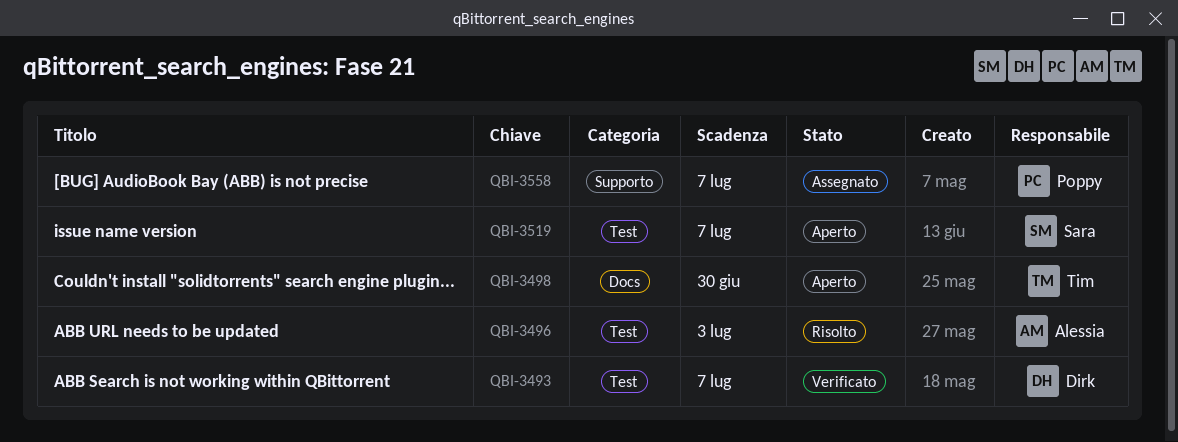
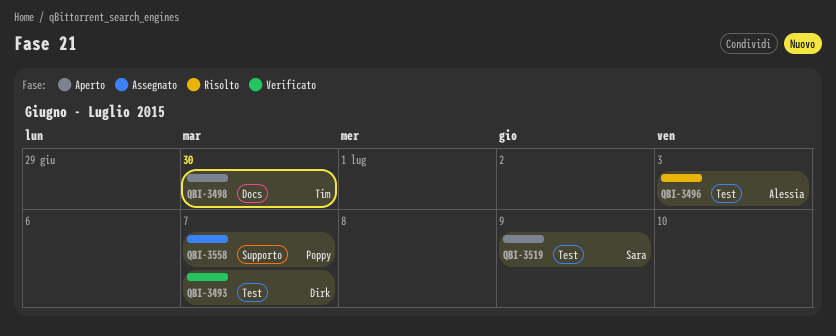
QBI-3519, due: Jul 7 -> Jul 9

